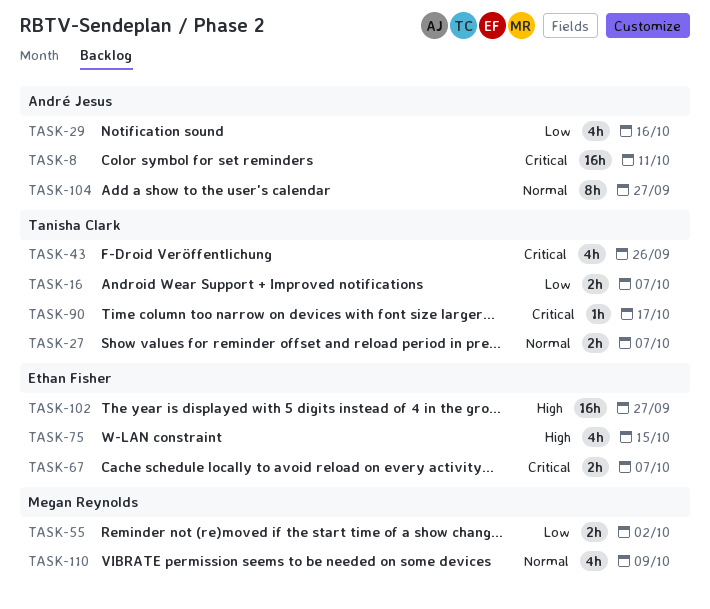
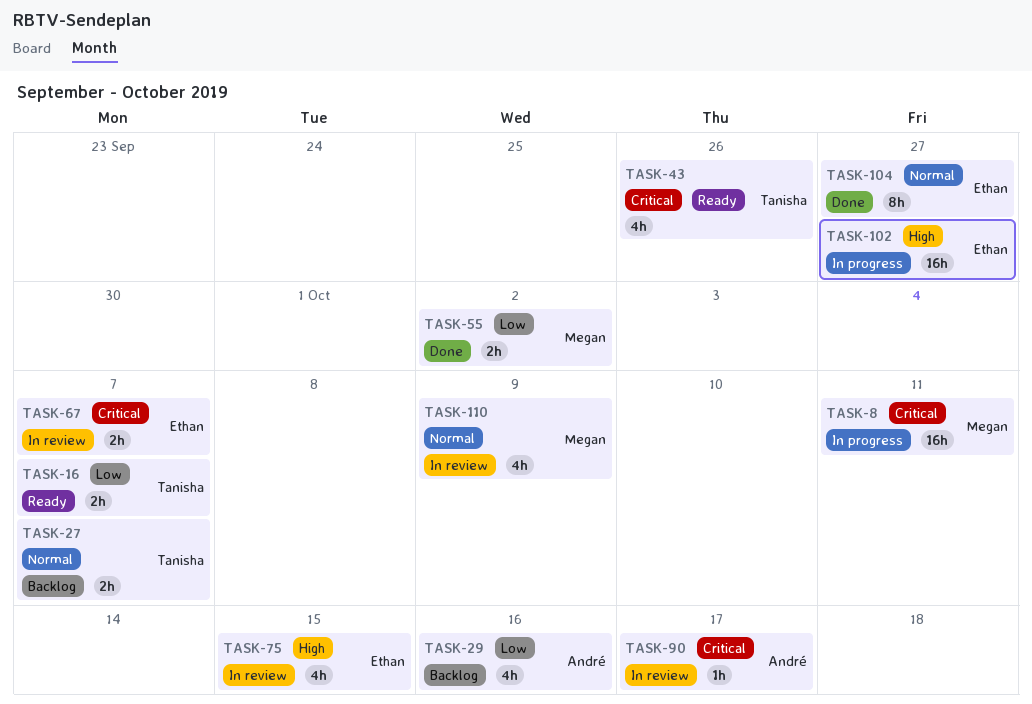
TASK-8, owner: André Jesus -> Megan Reynolds
TASK-90, owner: Tanisha Clark -> André Jesus
TASK-104, owner: André Jesus -> Ethan Fisher

